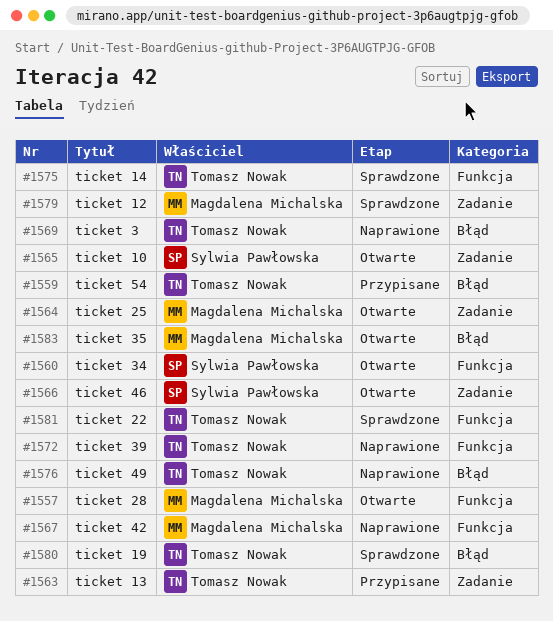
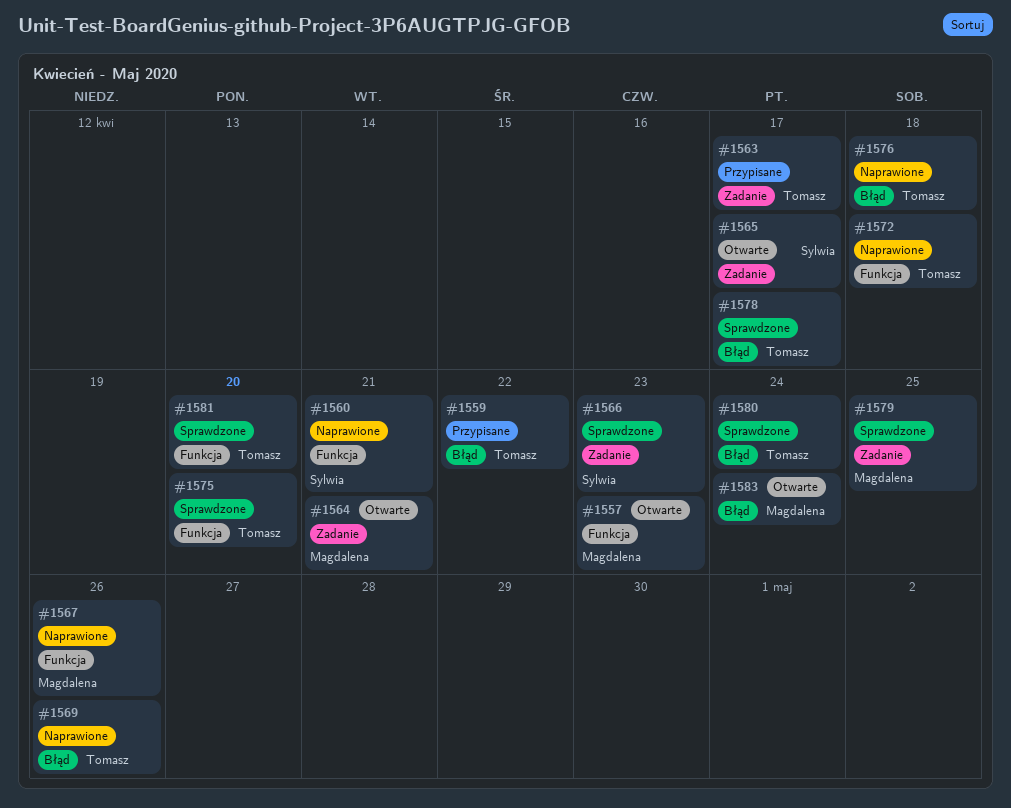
#1560, status: Otwarte -> Naprawione
#1566, status: Otwarte -> Sprawdzone
#1578: none -> present

